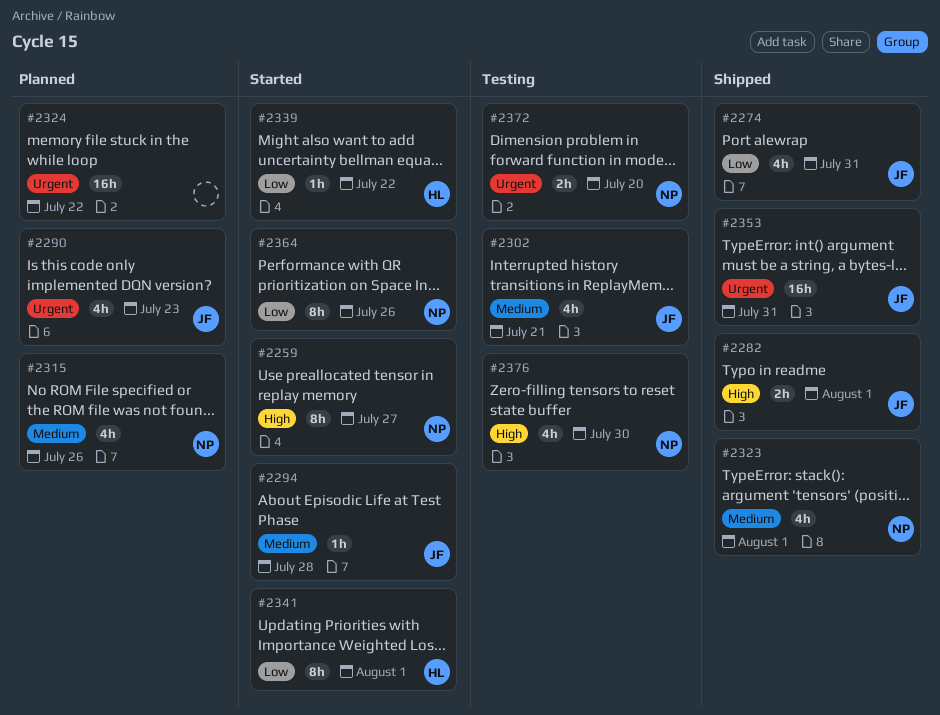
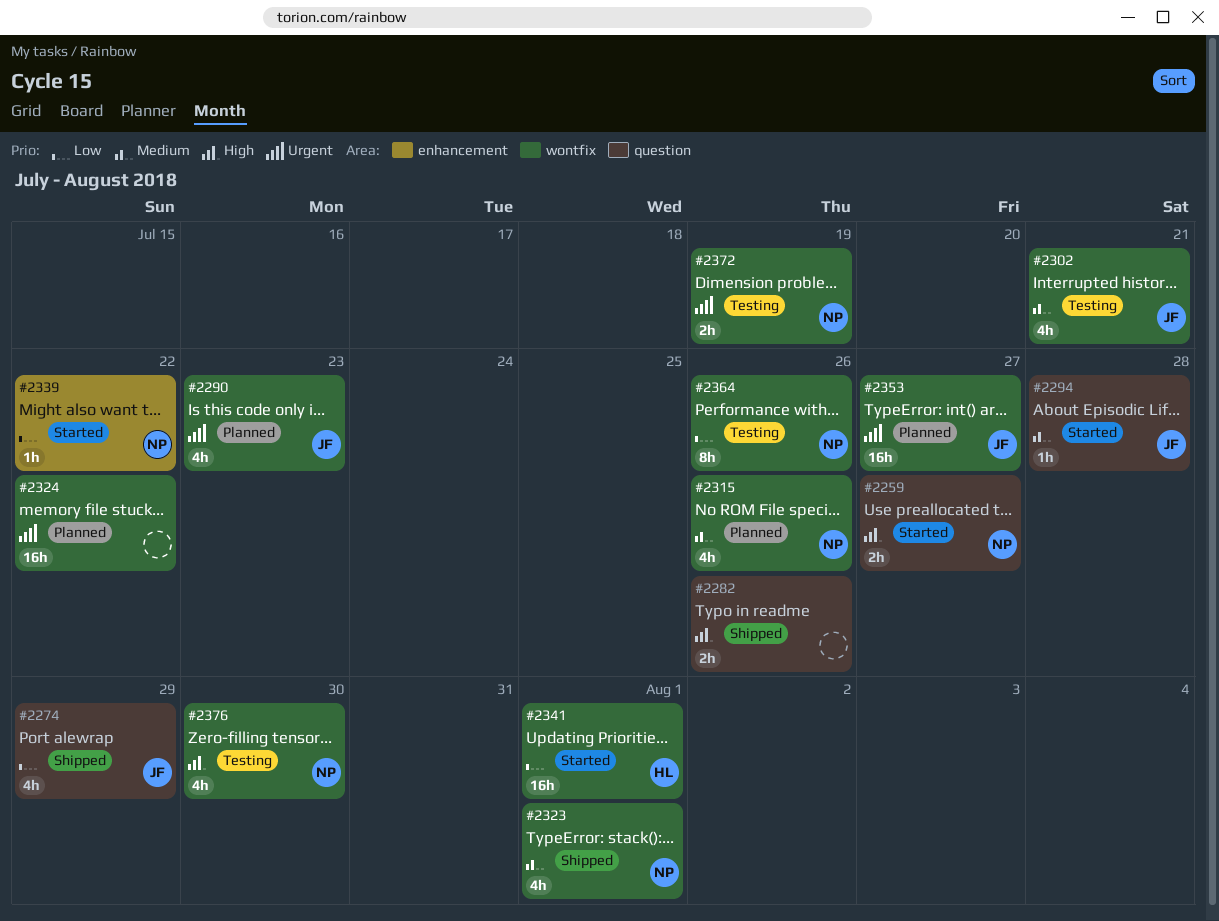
#2259, estimate: 8h -> 2h
#2274, due: Jul 31 -> Jul 29
#2282, owner: JF -> none
#2282, due: Aug 1 -> Jul 26
#2339, owner: HL -> NP
#2341, estimate: 8h -> 16h
#2353, status: Shipped -> Planned
#2353, due: Jul 31 -> Jul 27
#2364, status: Started -> Testing
#2372, due: Jul 20 -> Jul 19

